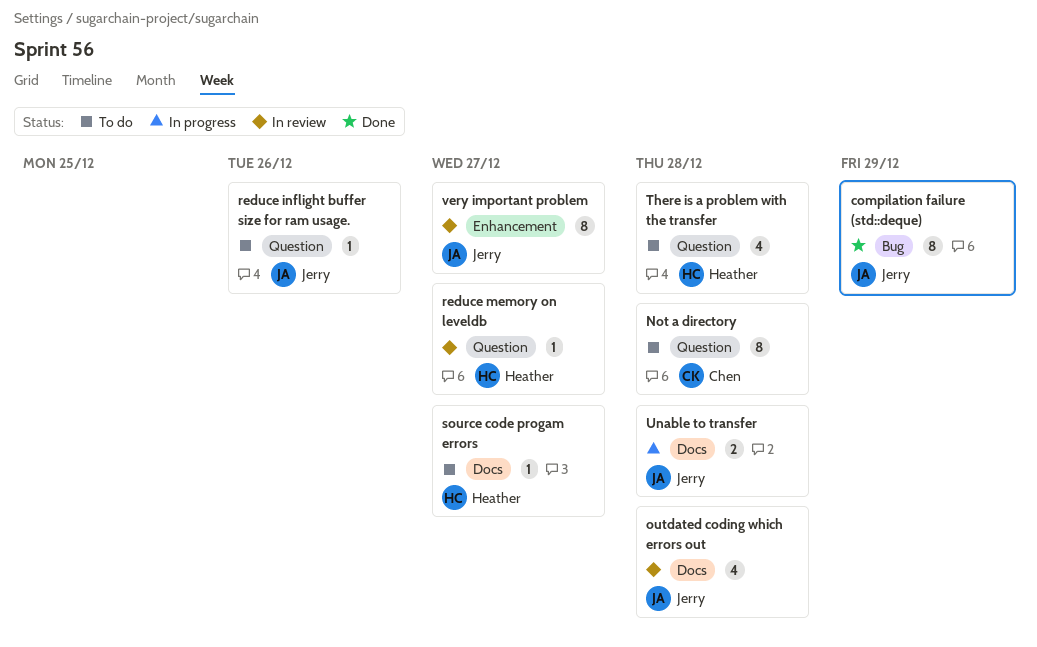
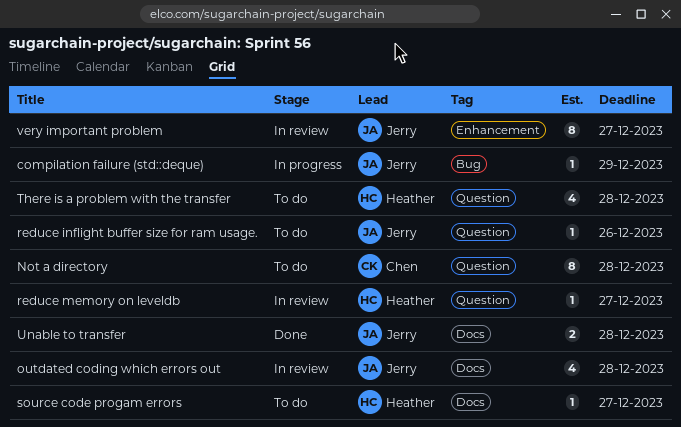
compilation failure (std::deque), status: Done -> In progress
compilation failure (std::deque), estimate: 8 -> 1
Unable to transfer, status: In progress -> Done

